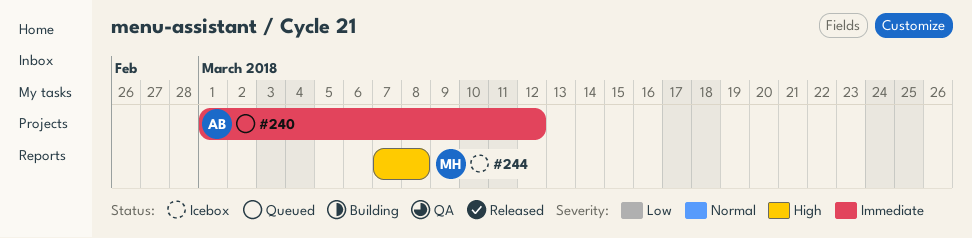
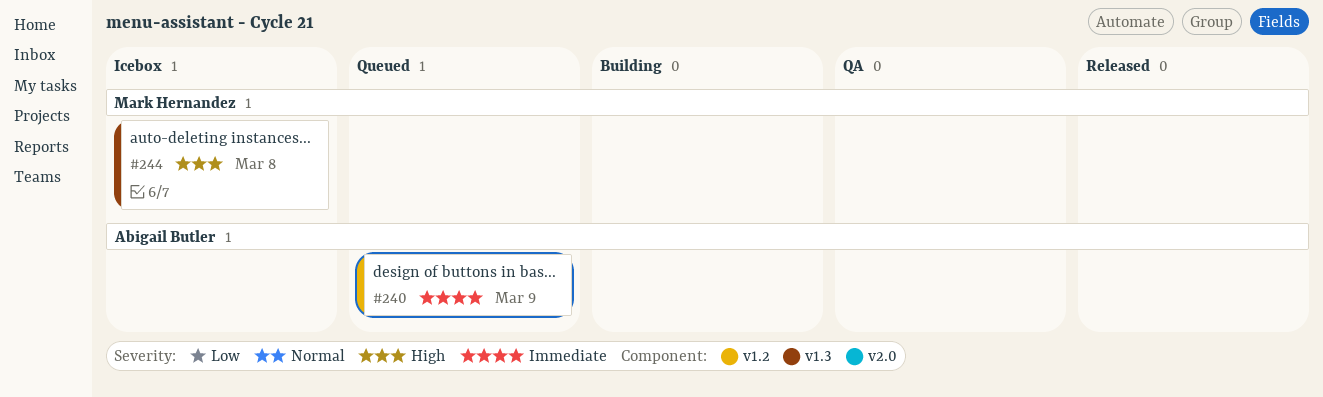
#240, due: Mar 12 -> Mar 9

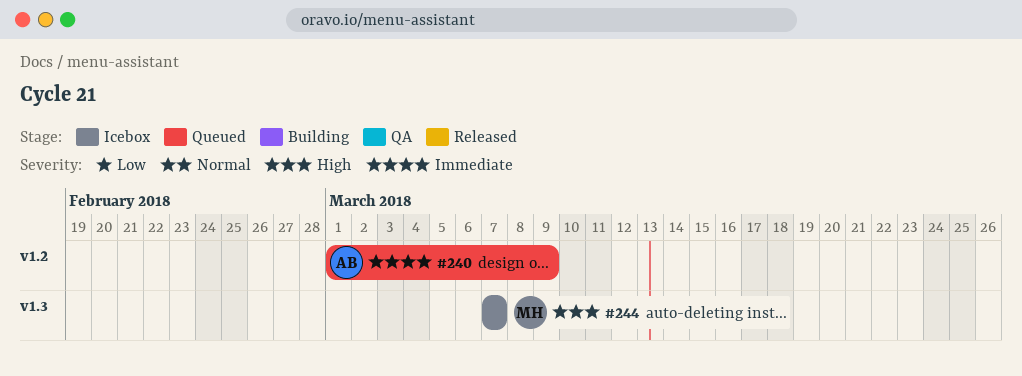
#244, due: Mar 8 -> Mar 7

